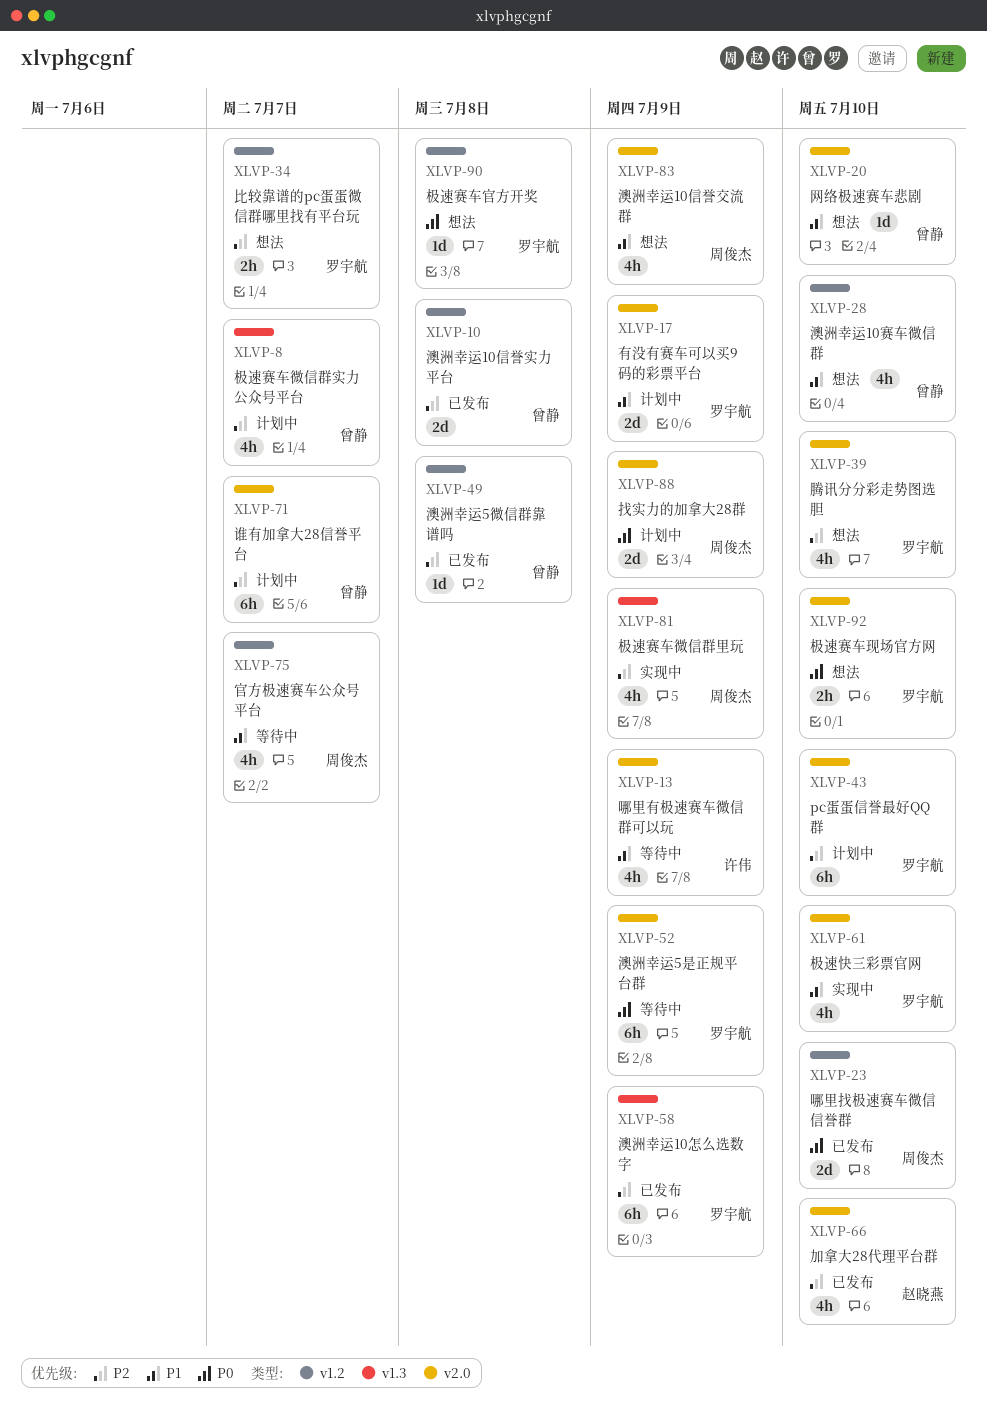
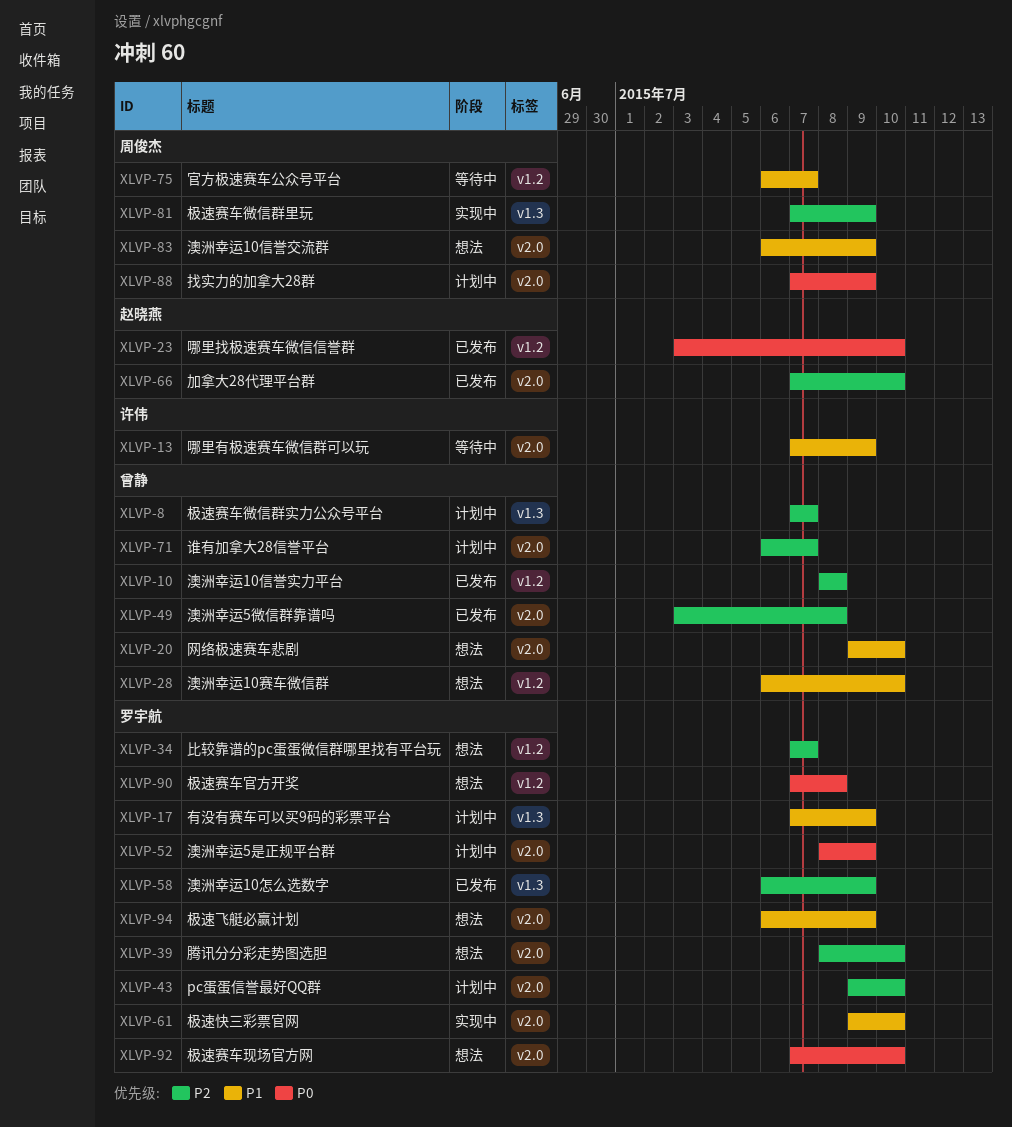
XLVP-17, label: v2.0 -> v1.3
XLVP-23, owner: 周俊杰 -> 赵晓燕
XLVP-49, label: v1.2 -> v2.0
XLVP-52, status: 等待中 -> 计划中
XLVP-94: none -> present

